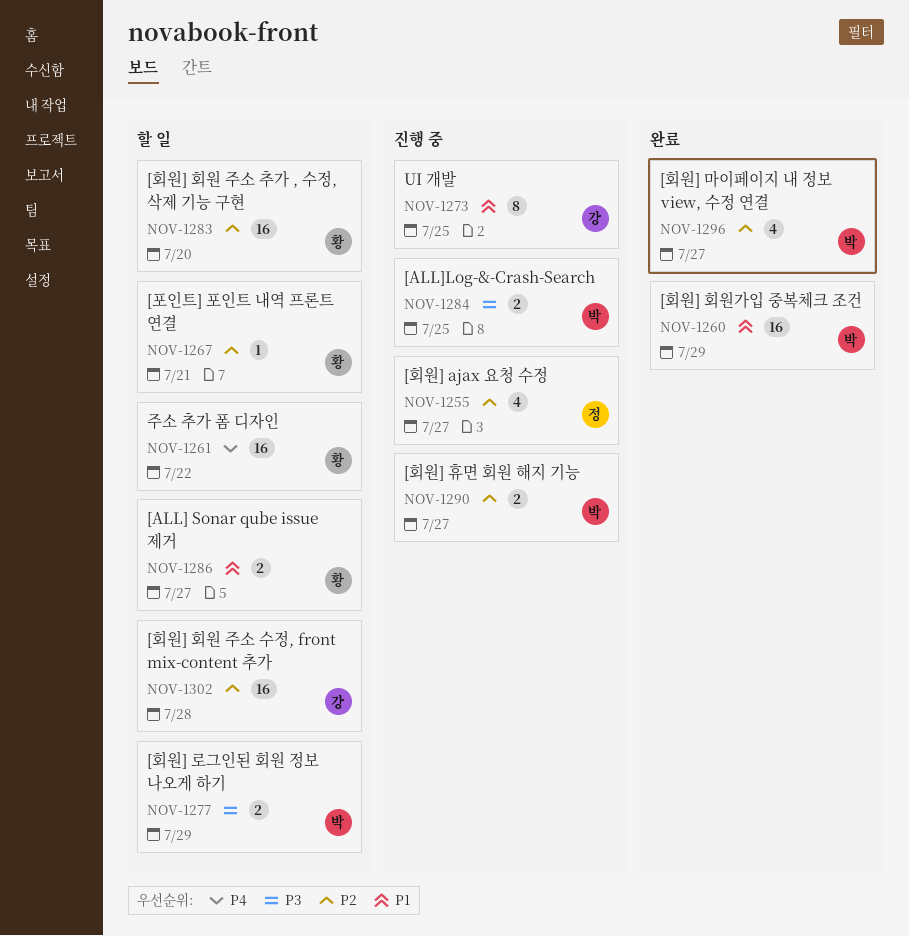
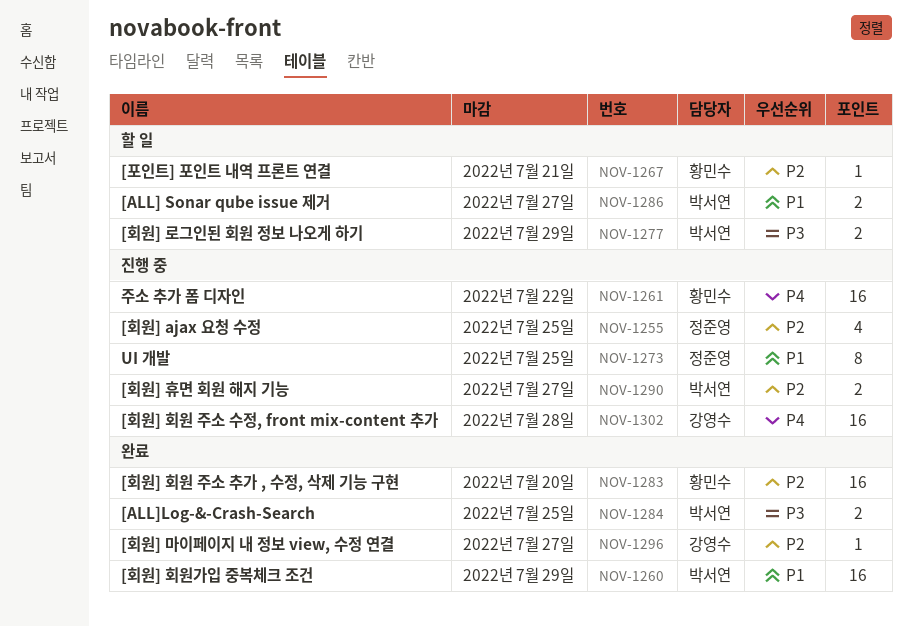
NOV-1255, due: Jul 27 -> Jul 25
NOV-1261, status: 할 일 -> 진행 중
NOV-1273, owner: 강영수 -> 정준영
NOV-1283, status: 할 일 -> 완료
NOV-1284, status: 진행 중 -> 완료
NOV-1286, owner: 황민수 -> 박서연
NOV-1296, owner: 박서연 -> 강영수
NOV-1296, estimate: 4 -> 1
NOV-1302, status: 할 일 -> 진행 중
NOV-1302, priority: P2 -> P4

